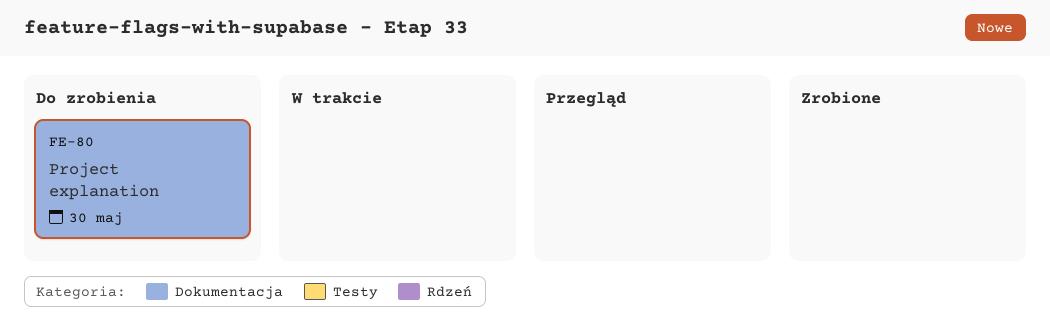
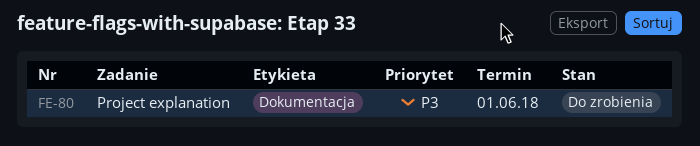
FE-80, due: May 30 -> Jun 1

